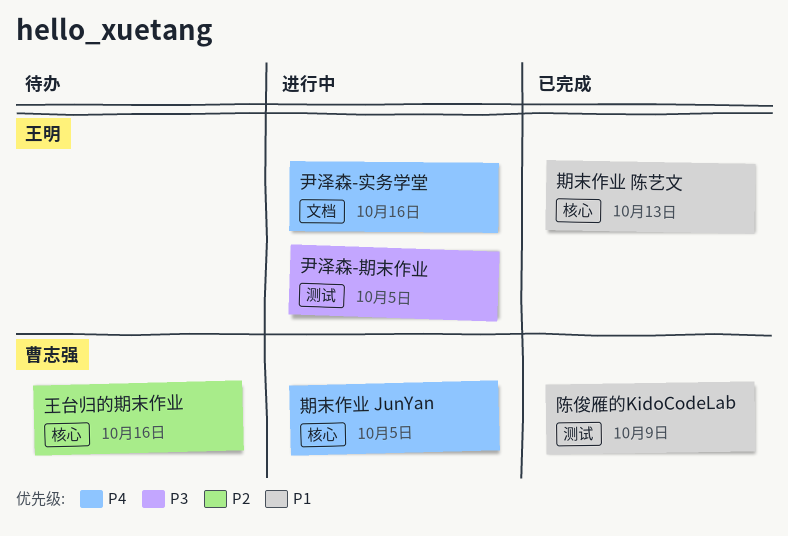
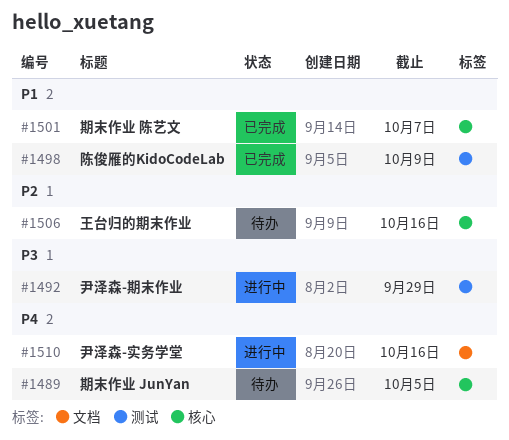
尹泽森-期末作业, due: Oct 5 -> Sep 29
期末作业 JunYan, status: 进行中 -> 待办
期末作业 陈艺文, due: Oct 13 -> Oct 7

